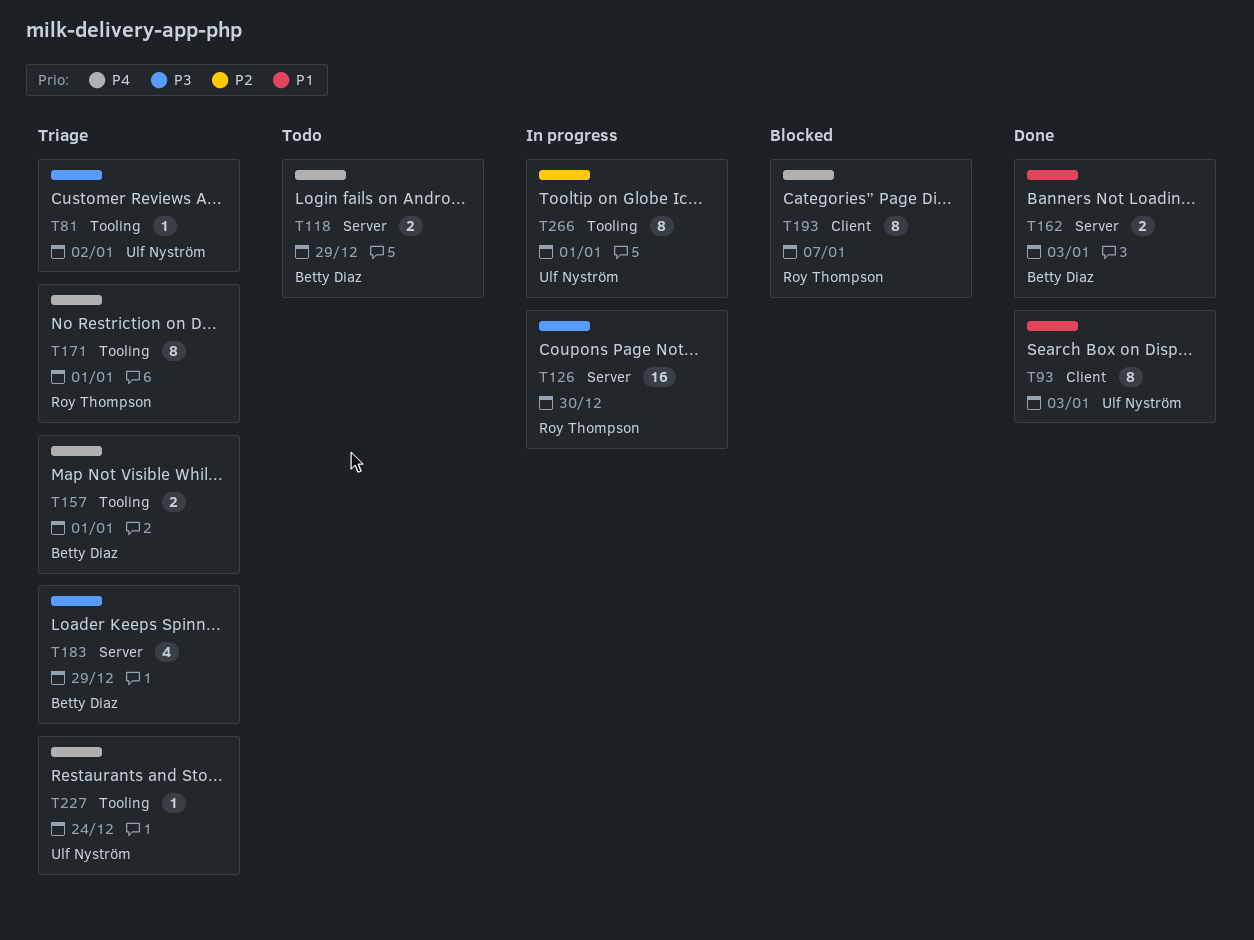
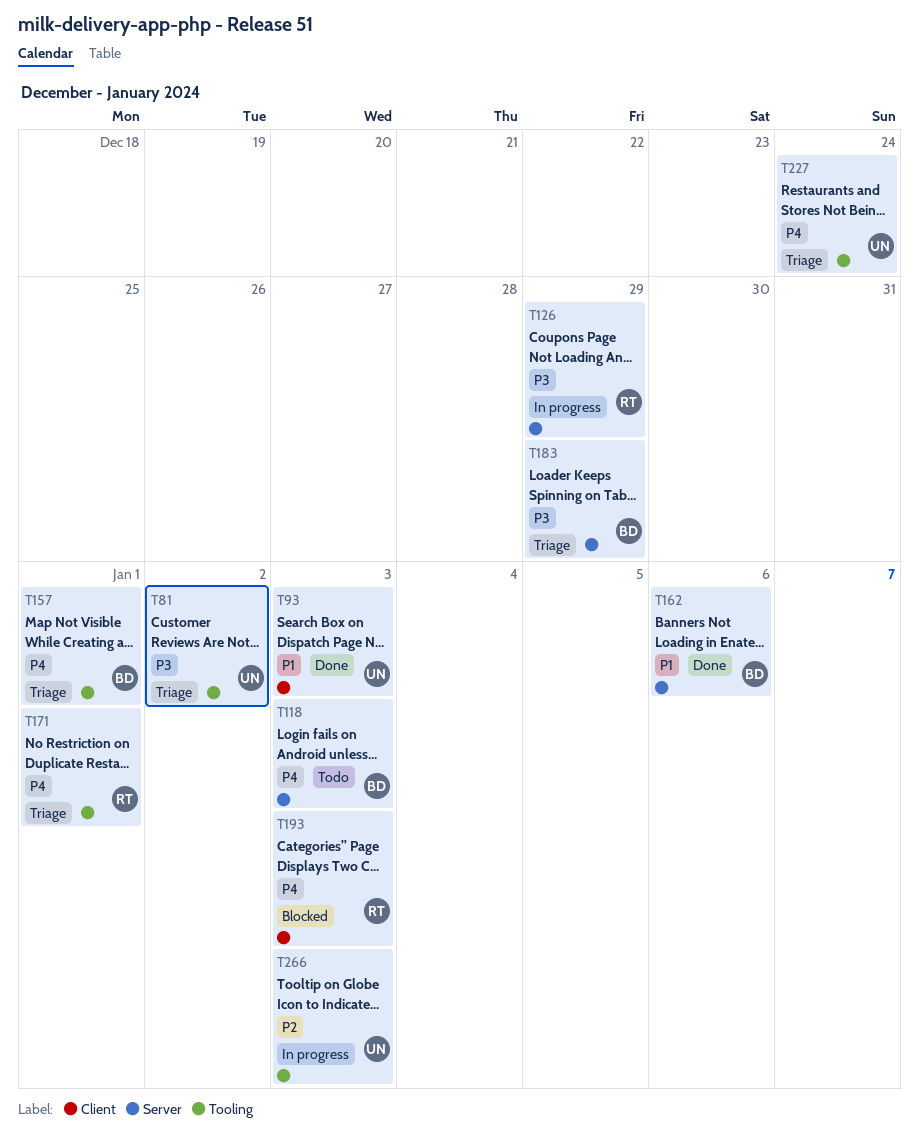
T118, due: Dec 29 -> Jan 3
T126, due: Dec 30 -> Dec 29
T162, due: Jan 3 -> Jan 6
T193, due: Jan 7 -> Jan 3
T266, due: Jan 1 -> Jan 3

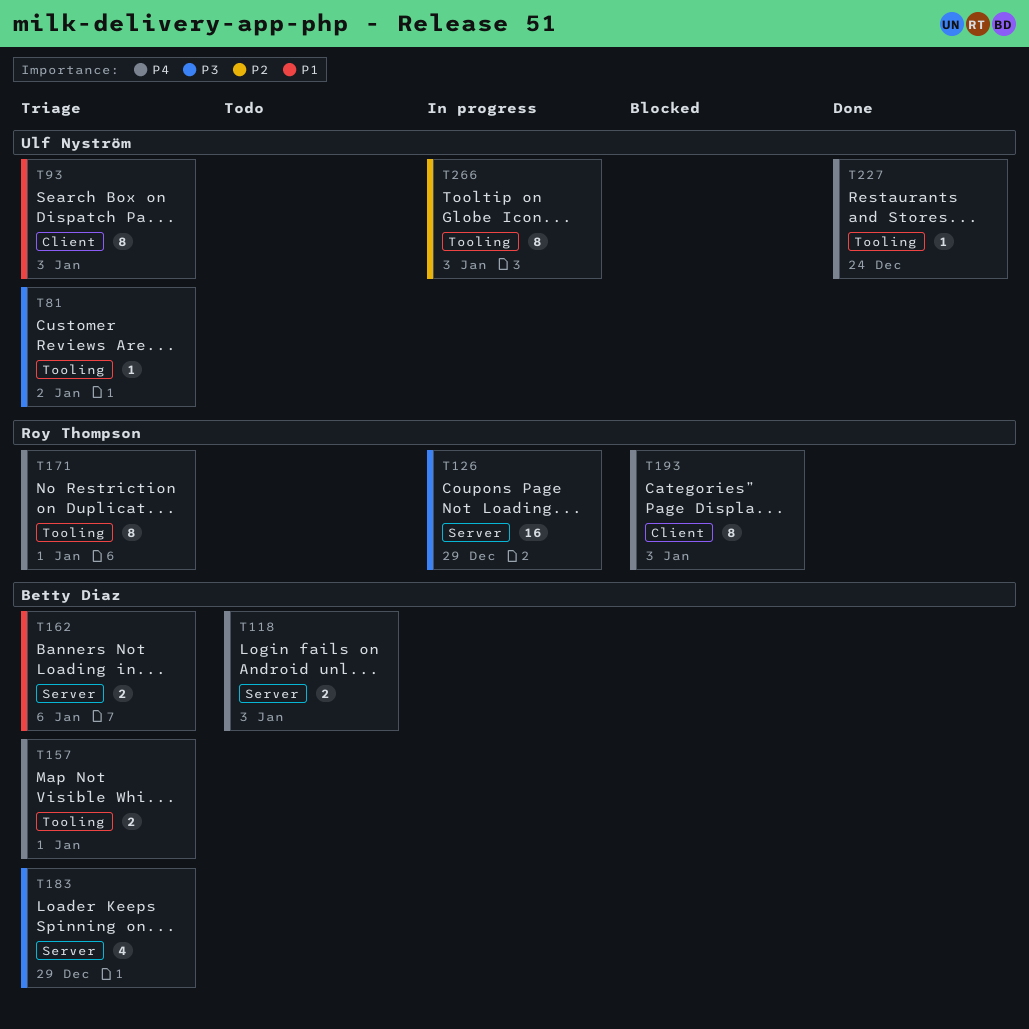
T93, status: Done -> Triage
T162, status: Done -> Triage
T227, status: Triage -> Done

